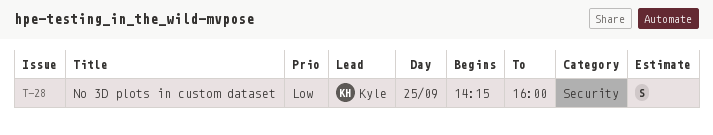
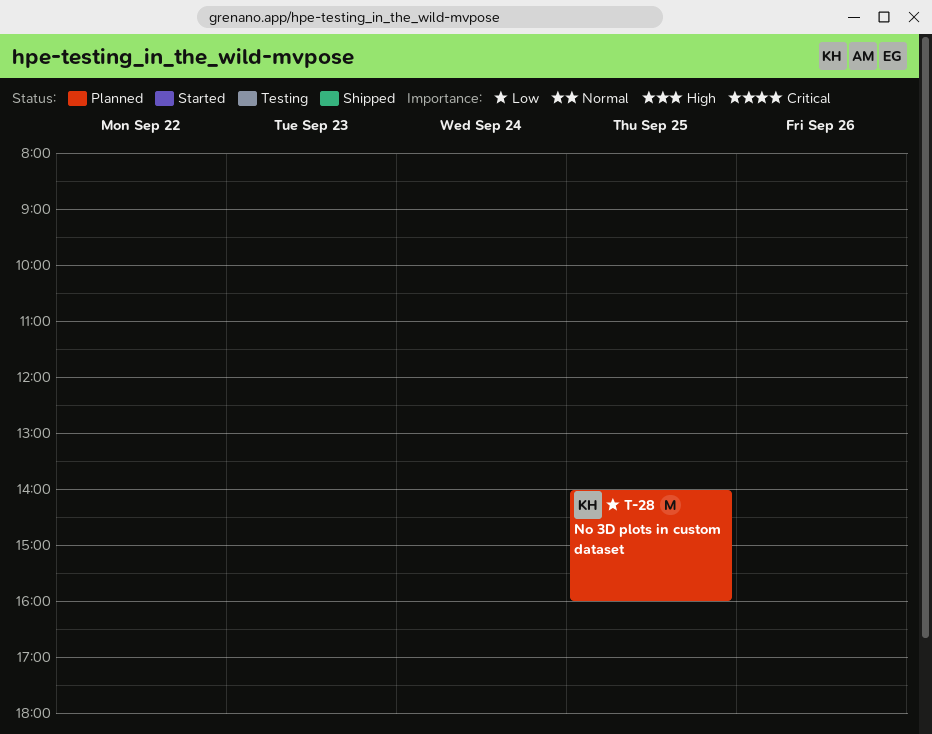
T-28, estimate: S -> M
T-28, begins: 14:15 -> 14:00

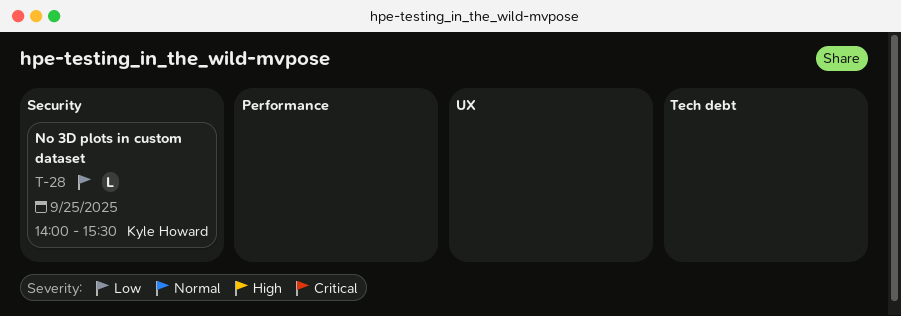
T-28, estimate: M -> L
T-28, ends: 16:00 -> 15:30

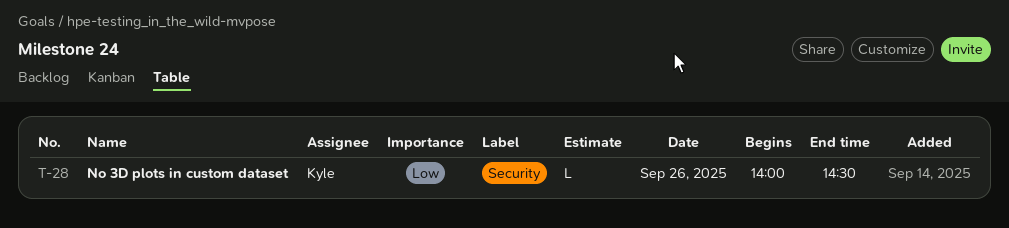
T-28, day: Sep 25 -> Sep 26
T-28, ends: 15:30 -> 14:30

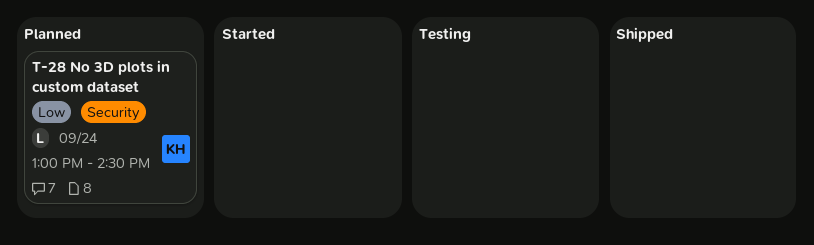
T-28, day: Sep 26 -> Sep 24
T-28, begins: 14:00 -> 13:00

